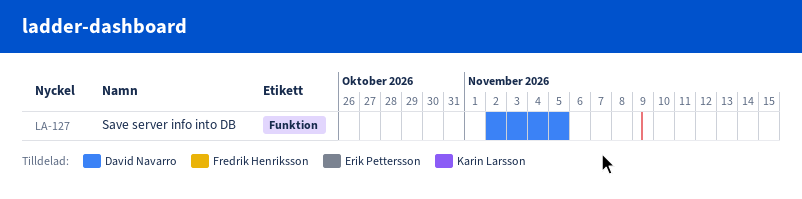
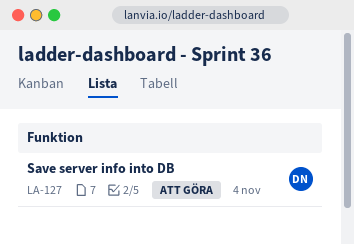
LA-127, due: Nov 5 -> Nov 4

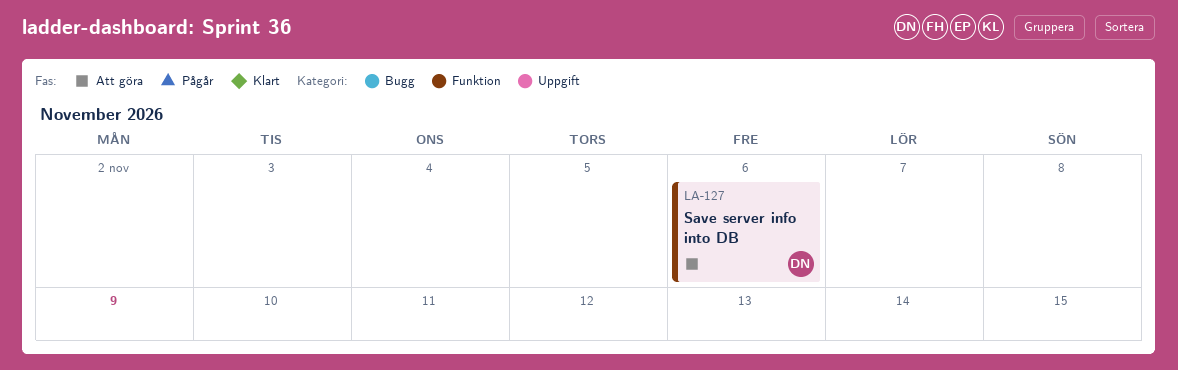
LA-127, due: Nov 4 -> Nov 6

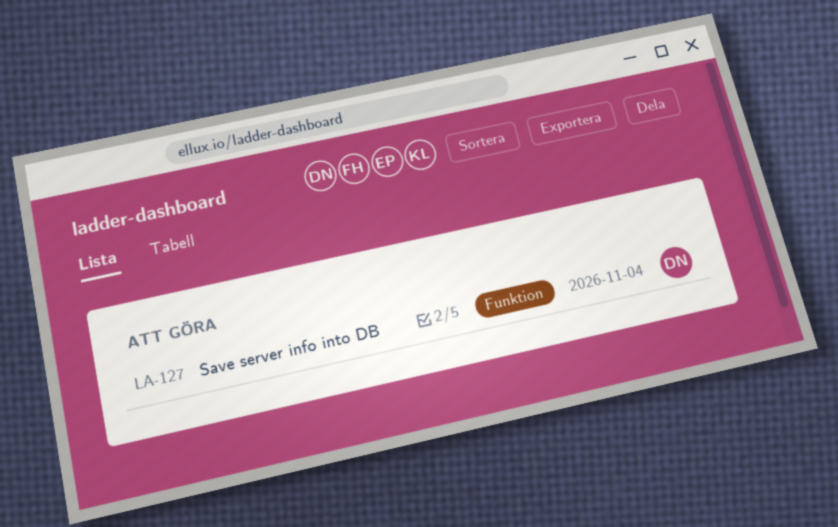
LA-127, due: Nov 6 -> Nov 4

